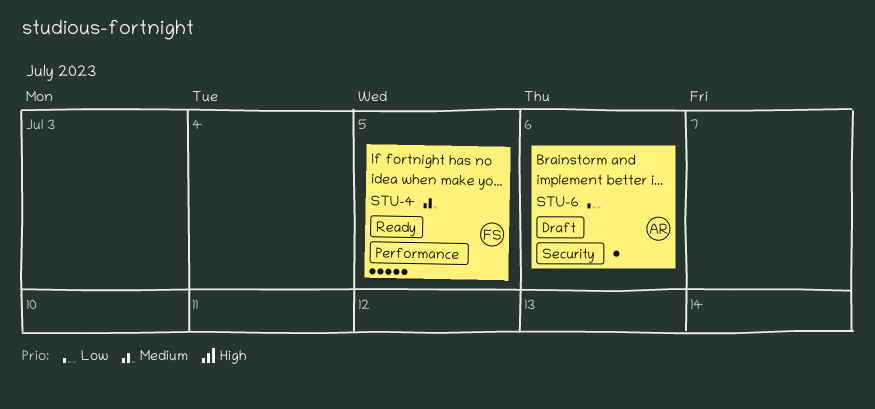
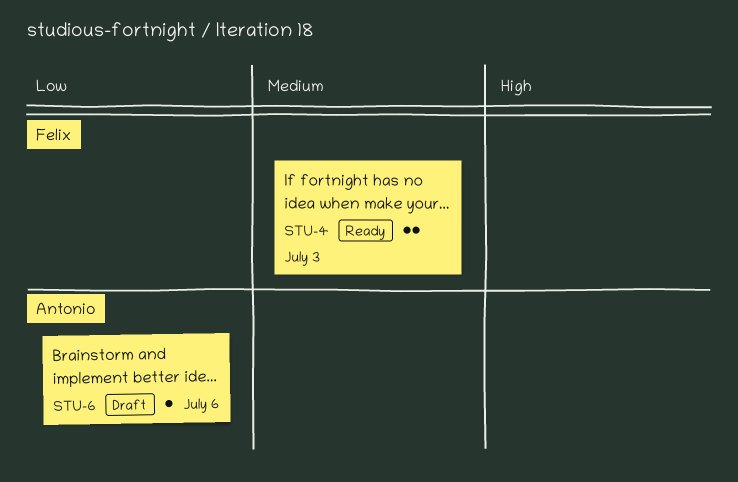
STU-4, estimate: 5 -> 2
STU-4, due: Jul 5 -> Jul 3

